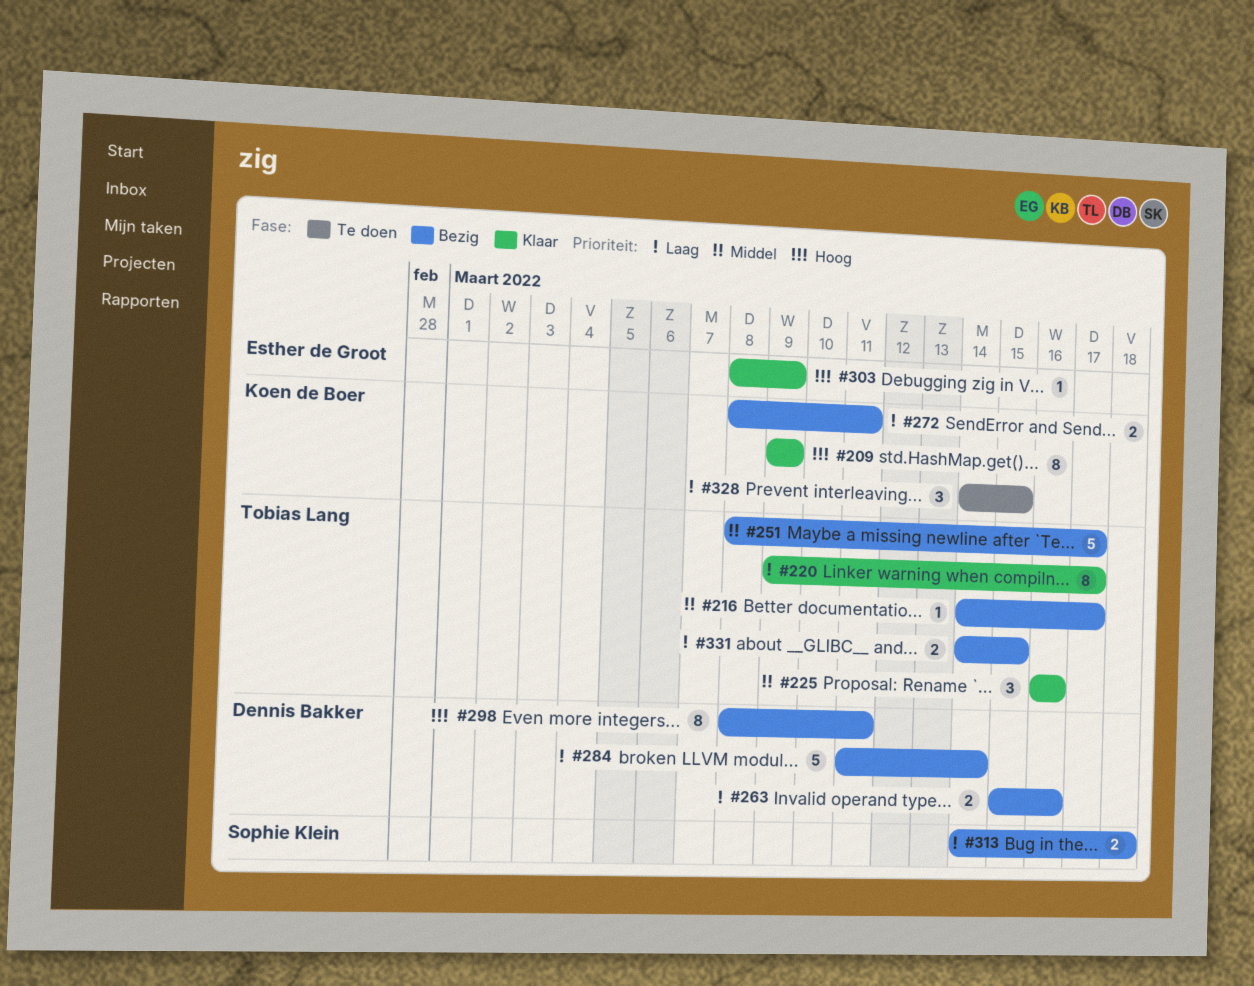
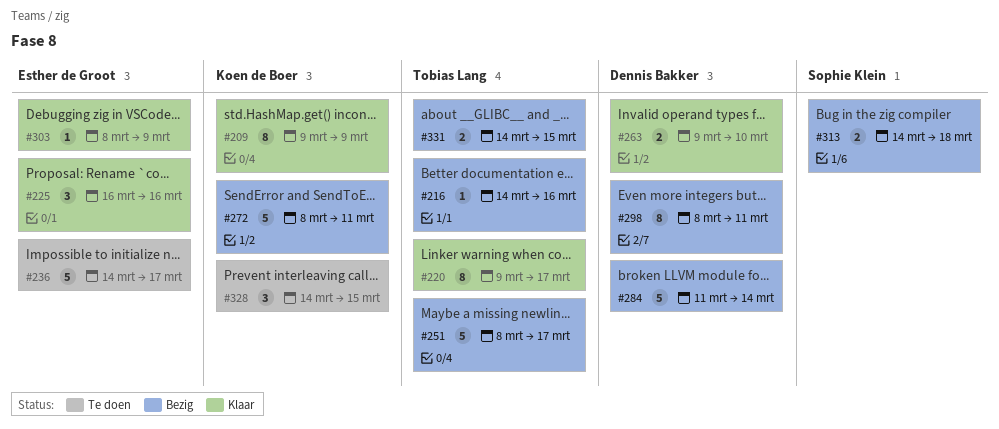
#216, due: Mar 17 -> Mar 16
#225, owner: Tobias Lang -> Esther de Groot
#236: none -> present
#263, status: Bezig -> Klaar
#263, start: Mar 15 -> Mar 9
#263, due: Mar 16 -> Mar 10
#272, estimate: 2 -> 5

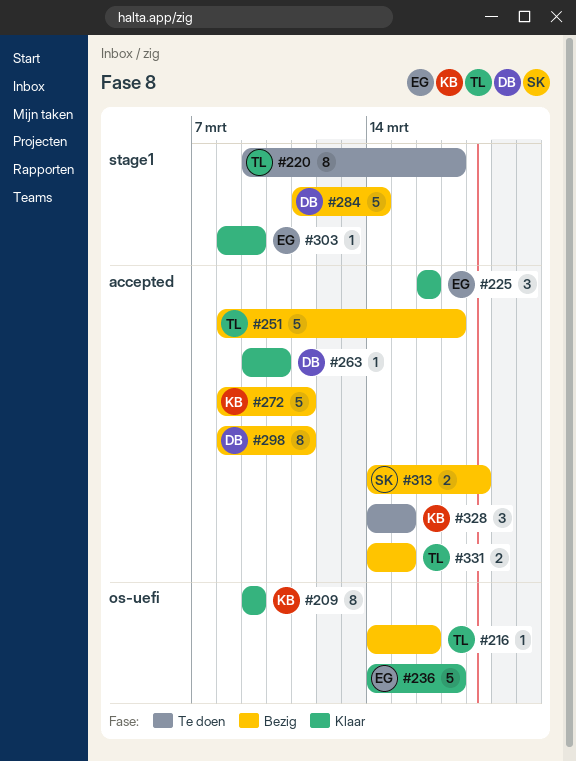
#220, status: Klaar -> Te doen
#236, status: Te doen -> Klaar
#263, estimate: 2 -> 1

